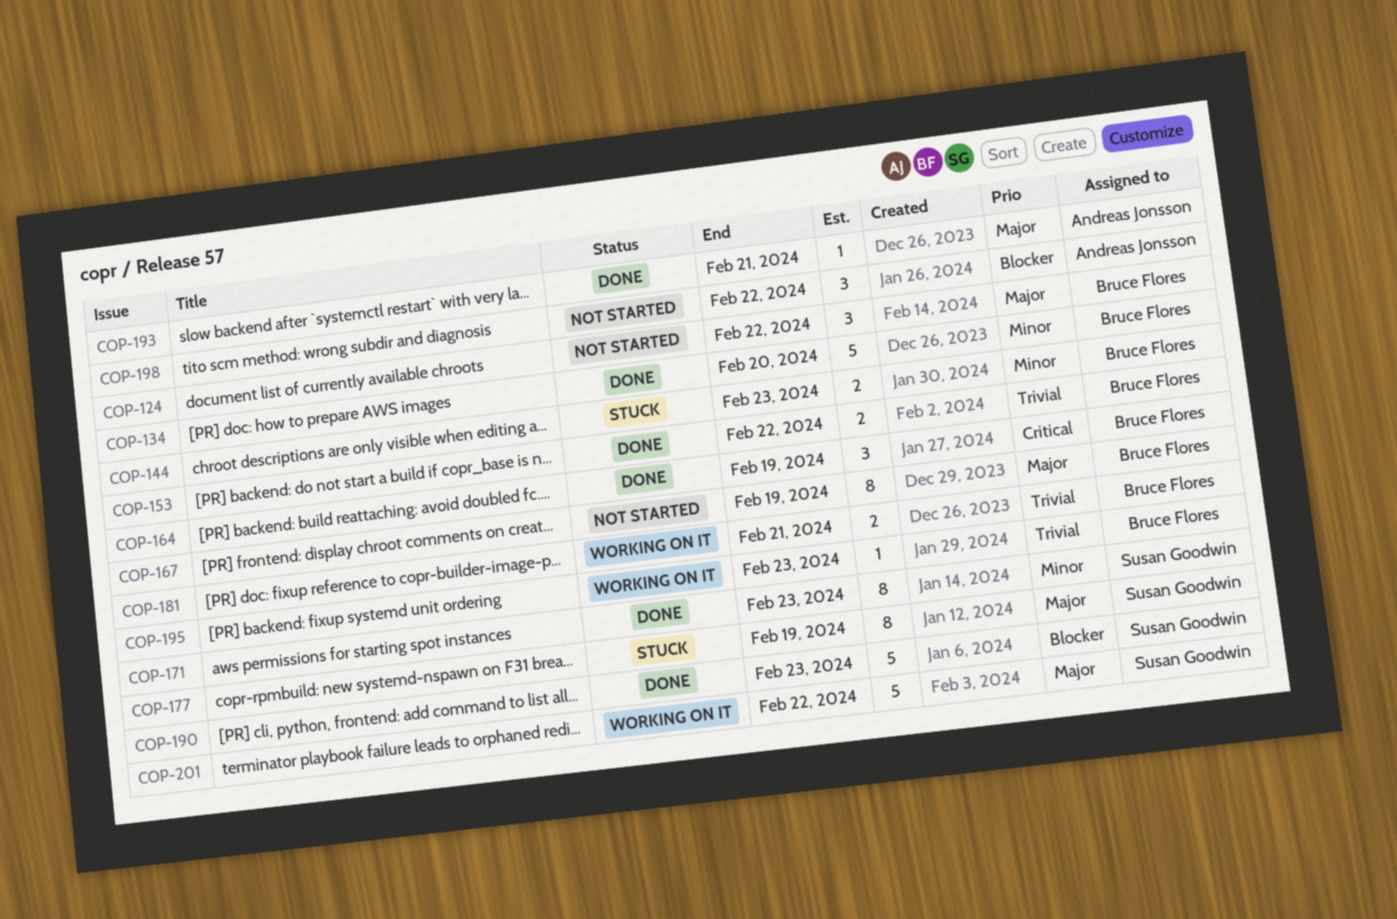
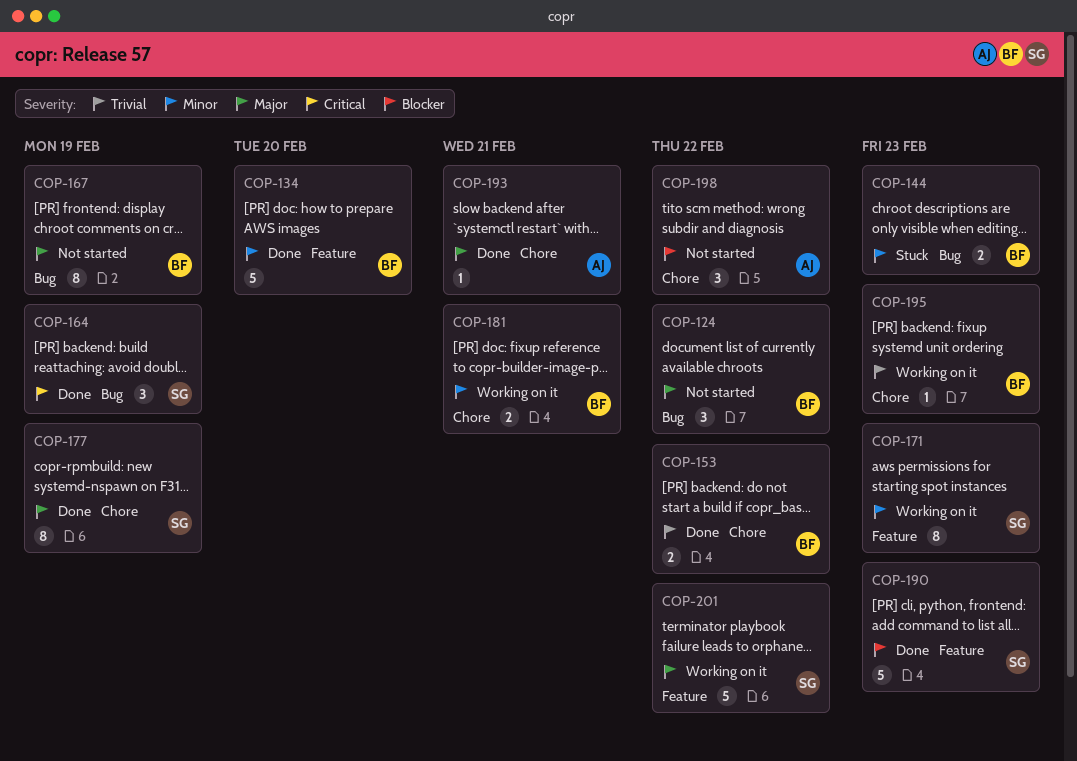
COP-164, owner: Bruce Flores -> Susan Goodwin
COP-171, status: Done -> Working on it
COP-177, status: Stuck -> Done
COP-181, priority: Trivial -> Minor

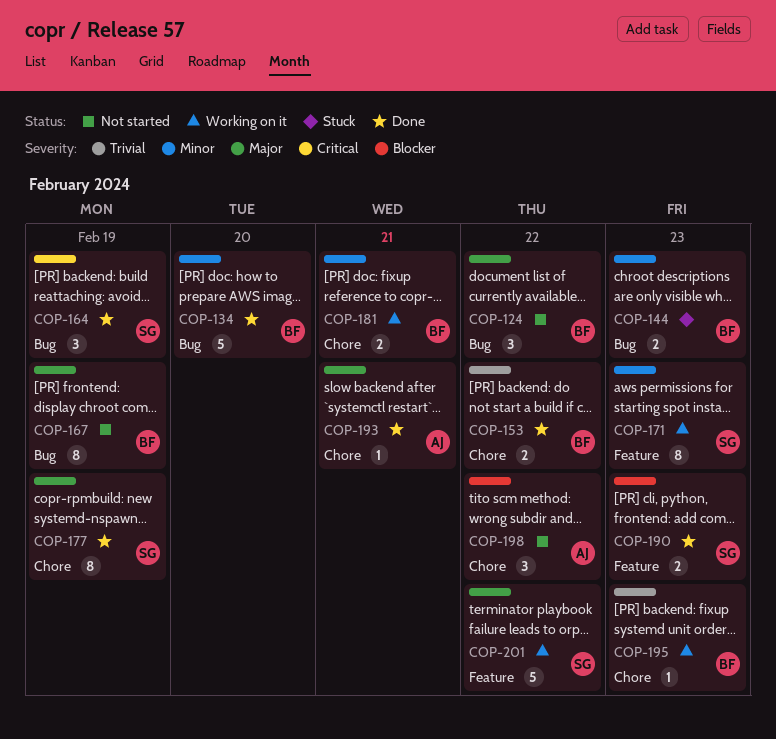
COP-134, label: Feature -> Bug
COP-190, estimate: 5 -> 2

